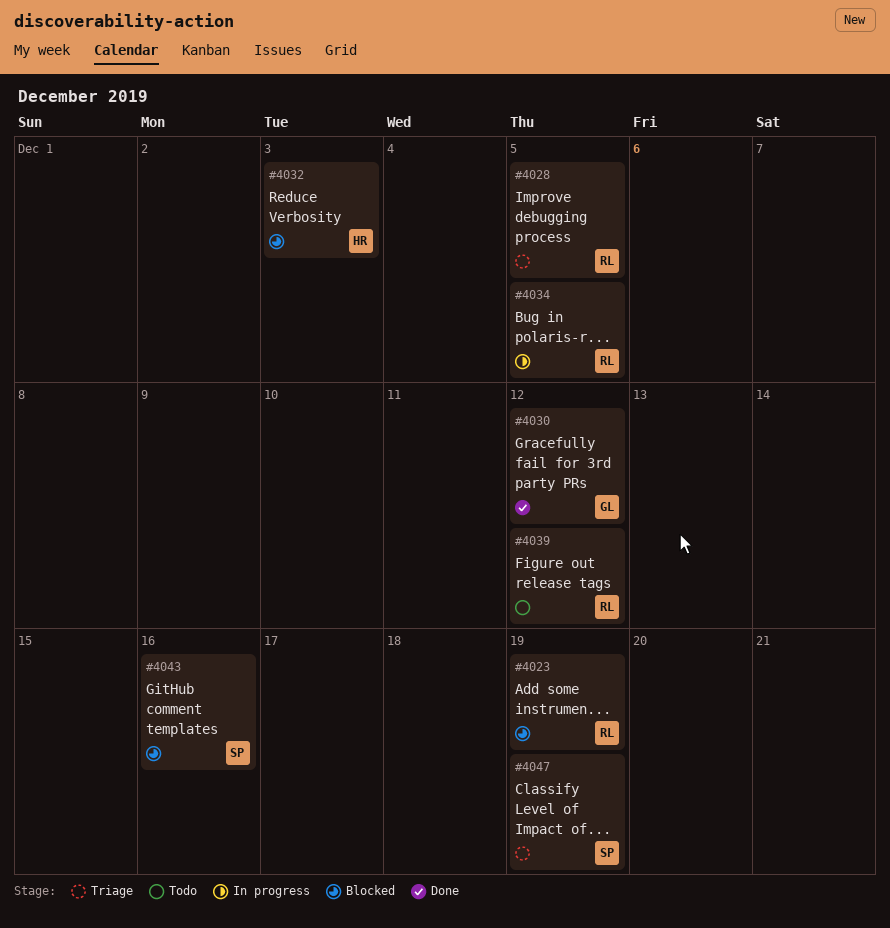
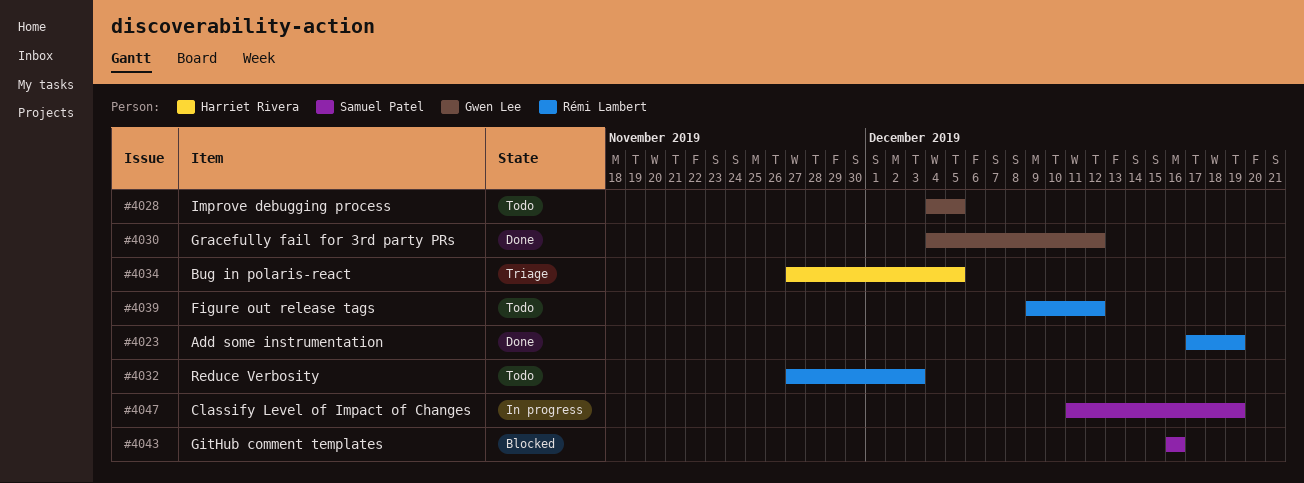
#4023, status: Blocked -> Done
#4028, status: Triage -> Todo
#4028, owner: Rémi Lambert -> Gwen Lee
#4032, status: Blocked -> Todo
#4032, owner: Harriet Rivera -> Rémi Lambert
#4034, status: In progress -> Triage
#4034, owner: Rémi Lambert -> Harriet Rivera
#4047, status: Triage -> In progress

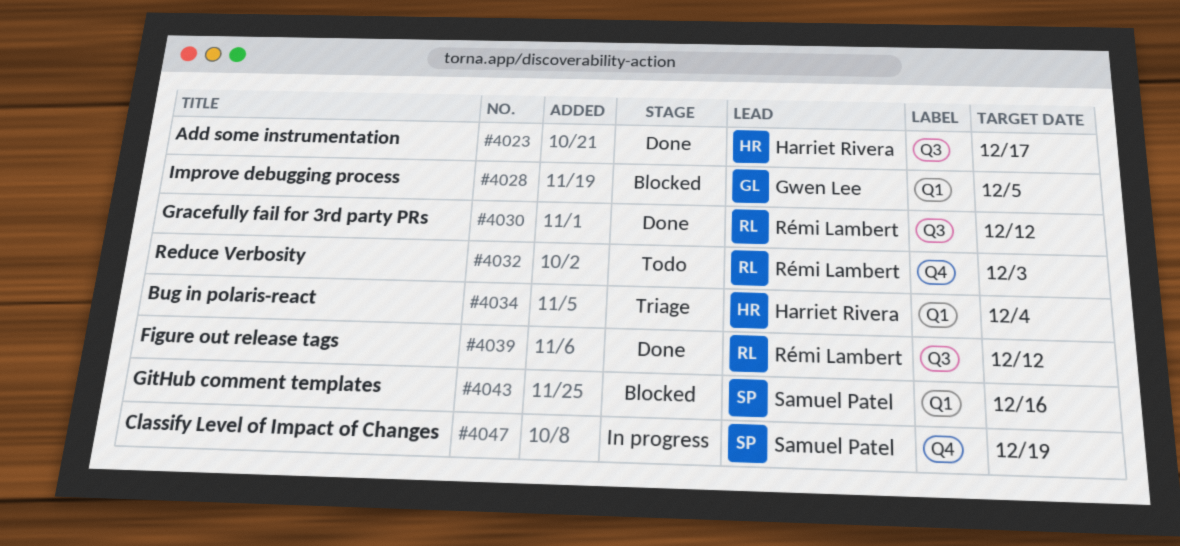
#4023, owner: Rémi Lambert -> Harriet Rivera
#4023, due: Dec 19 -> Dec 17
#4028, status: Todo -> Blocked
#4030, owner: Gwen Lee -> Rémi Lambert
#4034, due: Dec 5 -> Dec 4
#4039, status: Todo -> Done

